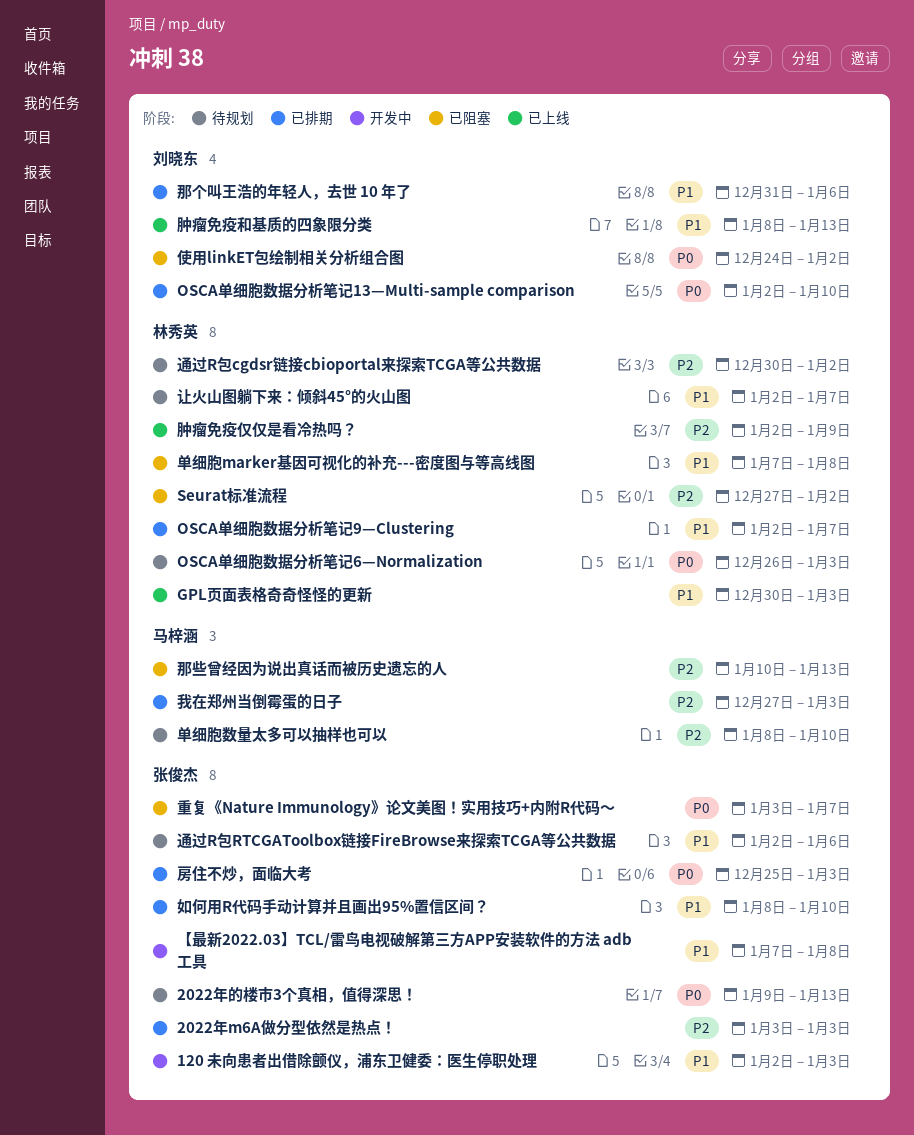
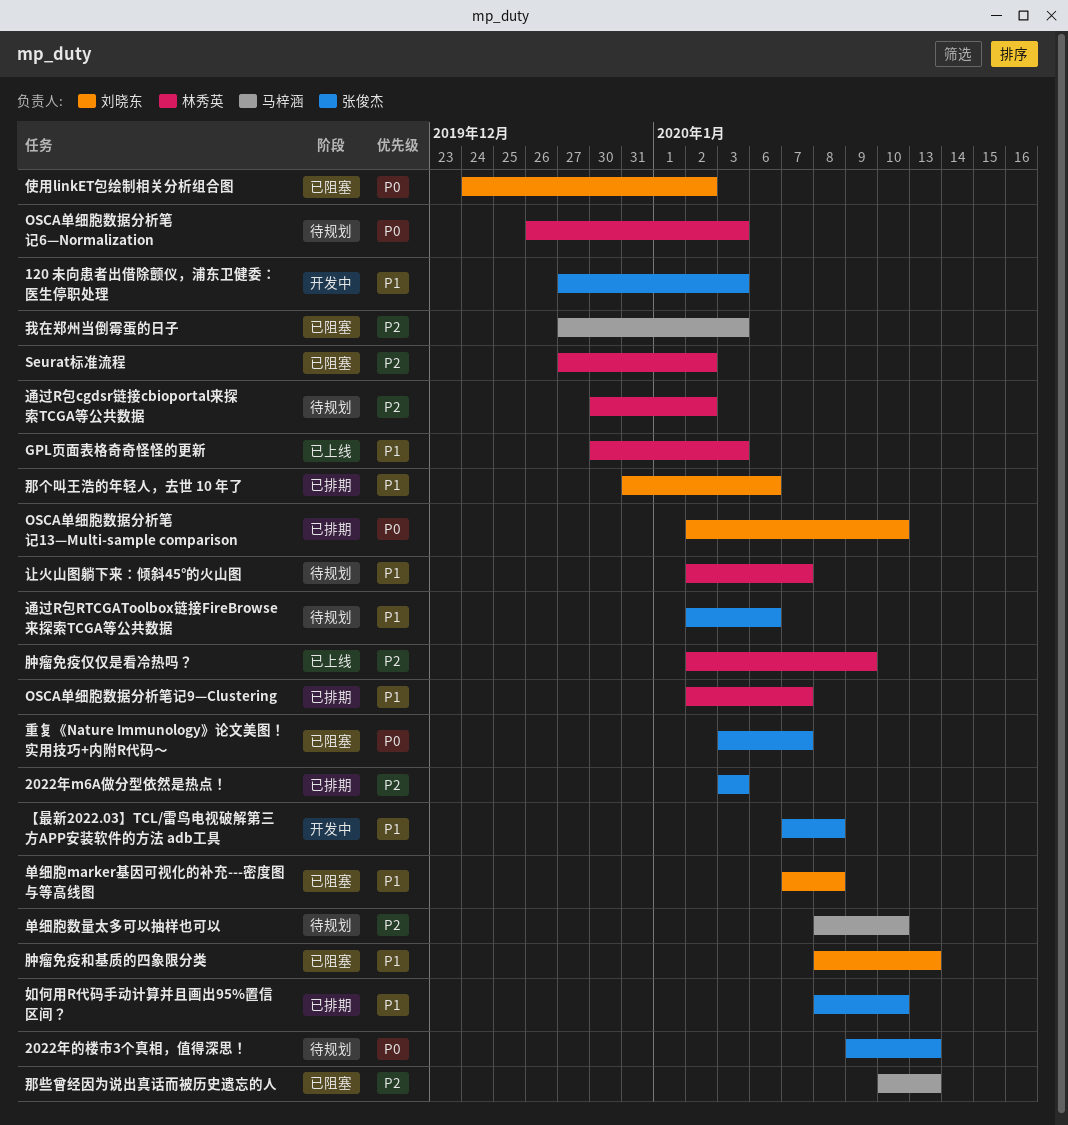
120 未向患者出借除颤仪，浦东卫健委：医生停职处理, start: Jan 2 -> Dec 27
单细胞marker基因可视化的补充---密度图与等高线图, owner: 林秀英 -> 刘晓东
我在郑州当倒霉蛋的日子, status: 已排期 -> 已阻塞
房住不炒，面临大考: present -> none
肿瘤免疫和基质的四象限分类, status: 已上线 -> 已阻塞

